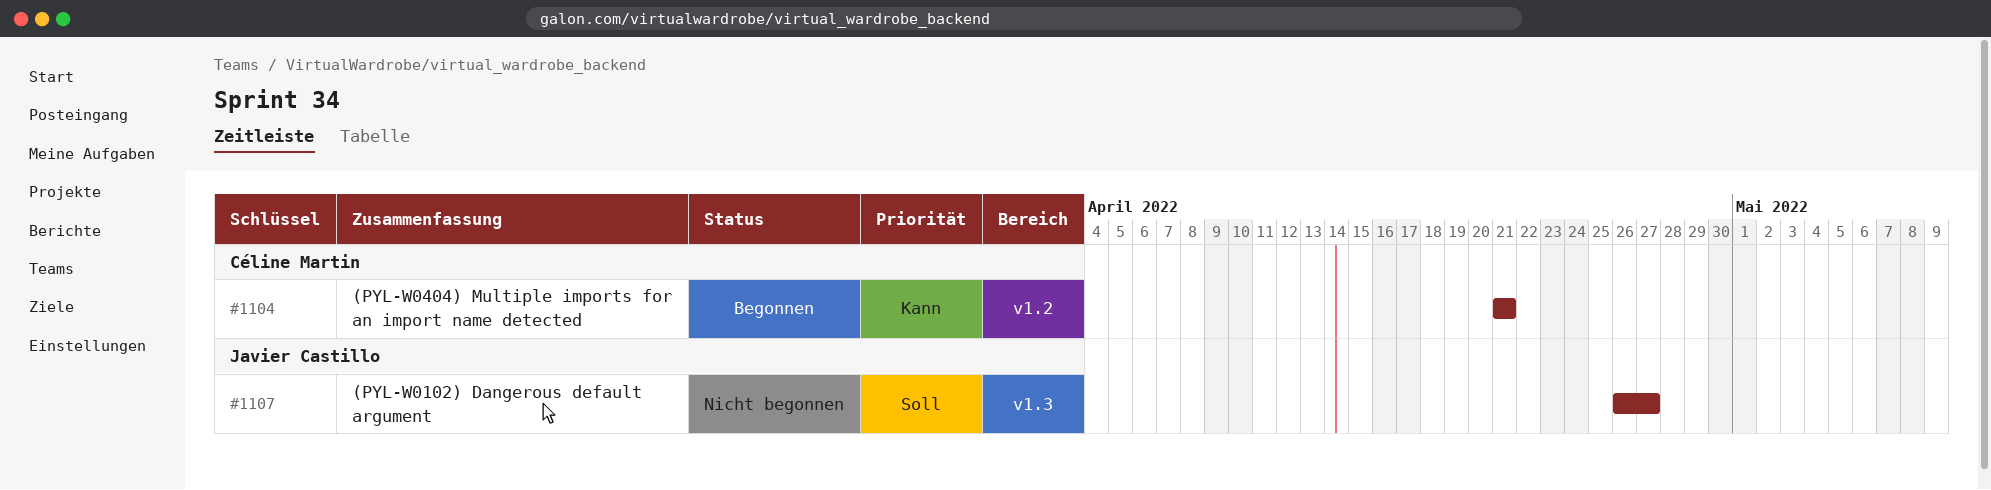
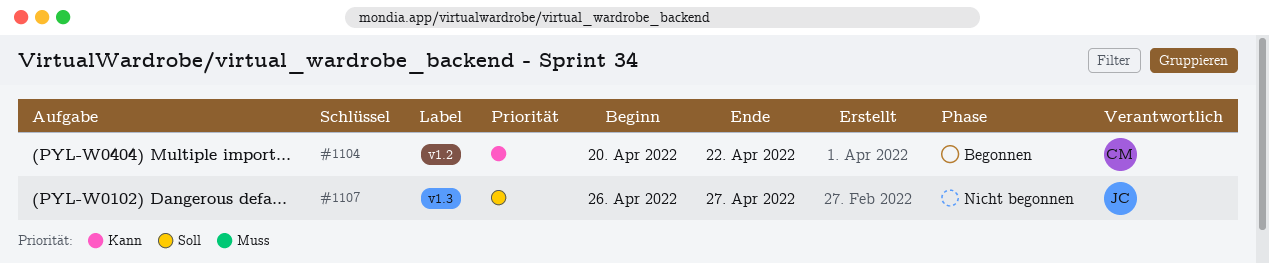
#1104, start: Apr 21 -> Apr 20
#1104, due: Apr 21 -> Apr 22

